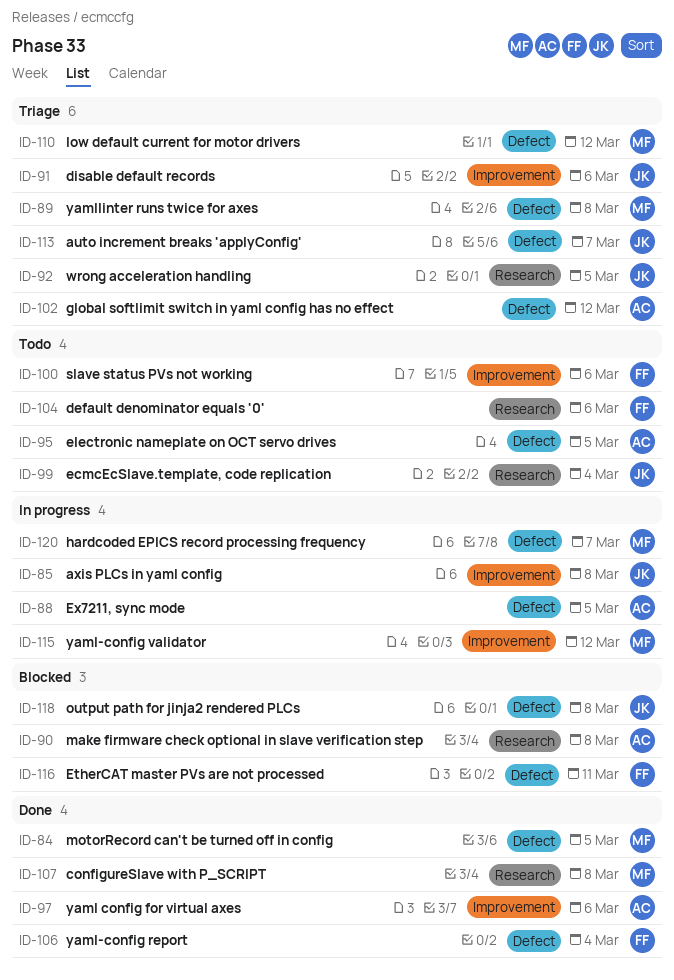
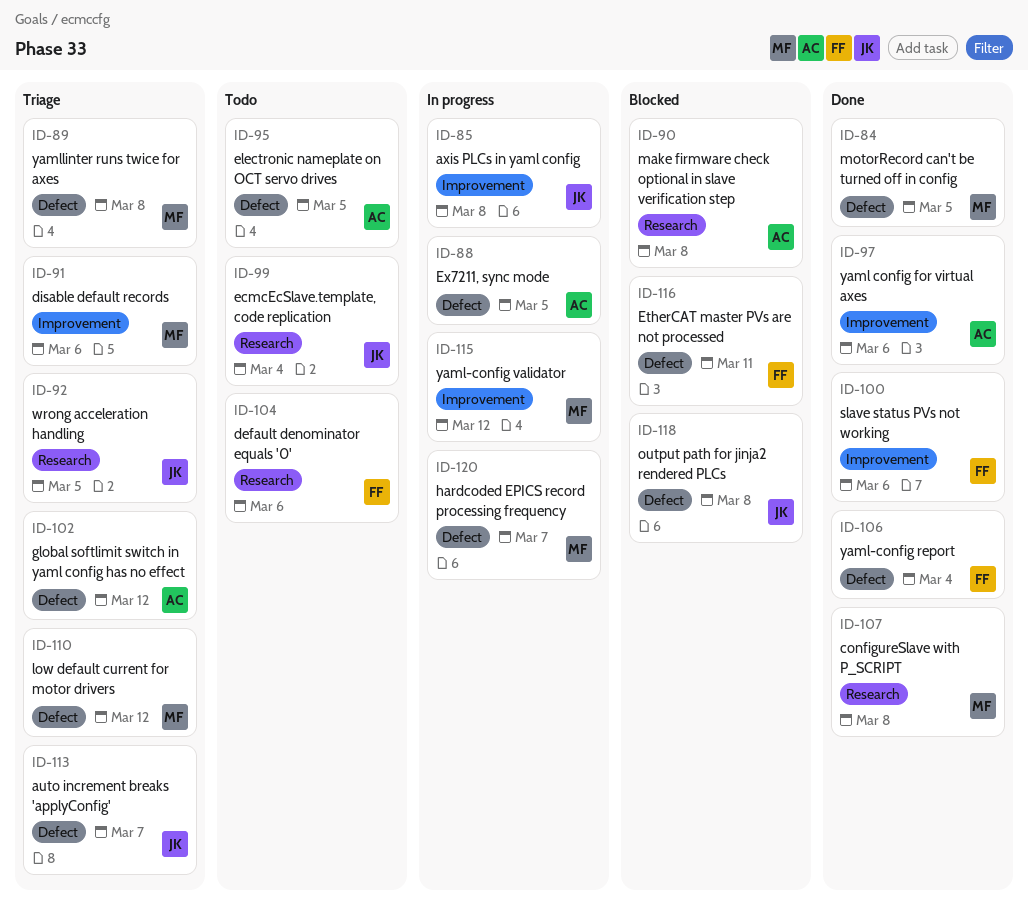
ID-91, owner: JK -> MF
ID-100, status: Todo -> Done

